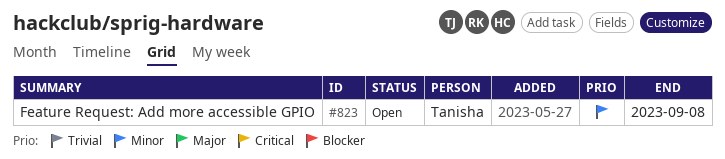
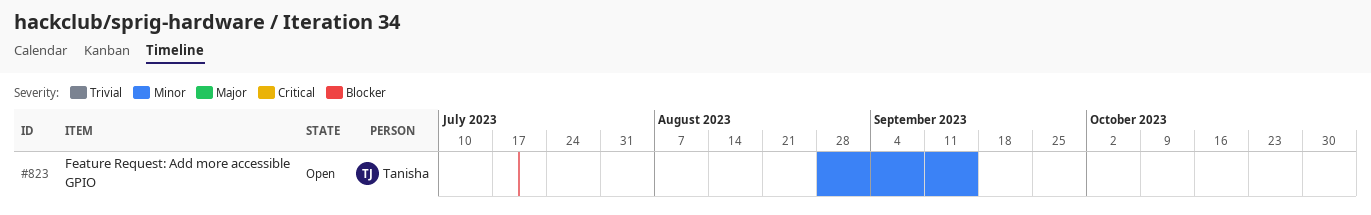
#823, due: Sep 8 -> Sep 15

